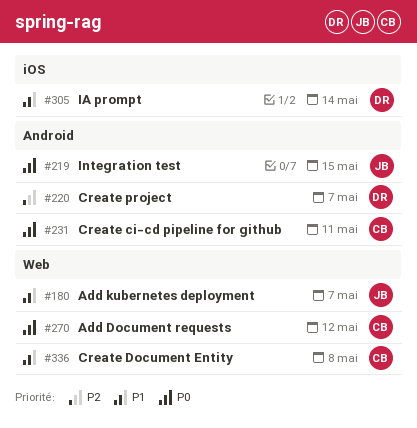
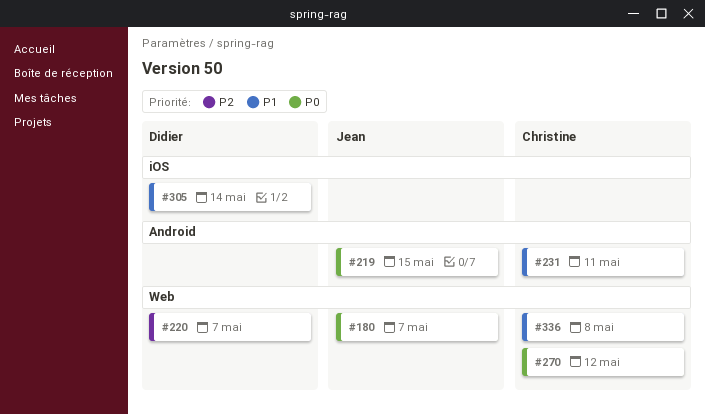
#180, priority: P1 -> P0
#220, label: Android -> Web
#231, priority: P0 -> P1

